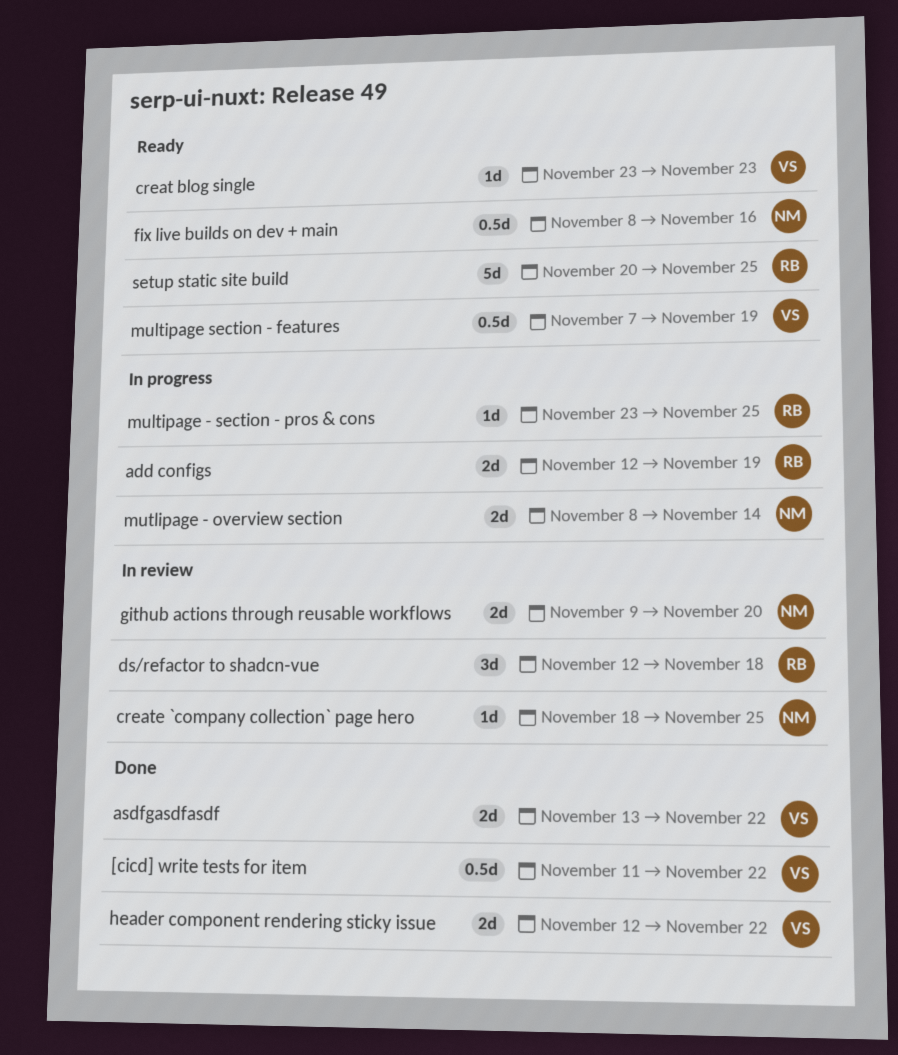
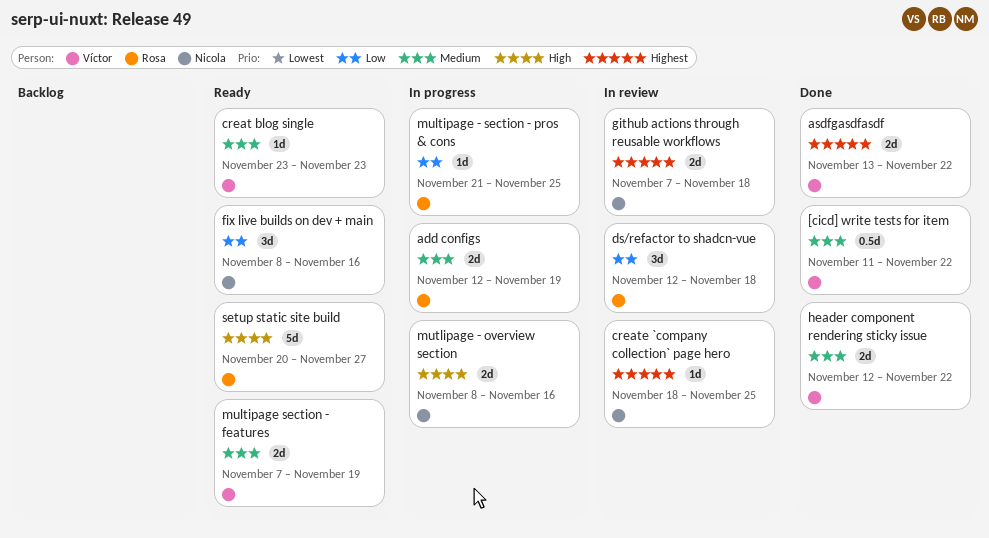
fix live builds on dev + main, estimate: 0.5d -> 3d
github actions through reusable workflows, start: Nov 9 -> Nov 7
github actions through reusable workflows, due: Nov 20 -> Nov 18
multipage - section - pros & cons, start: Nov 23 -> Nov 21
multipage section - features, estimate: 0.5d -> 2d
mutlipage - overview section, due: Nov 14 -> Nov 16
setup static site build, due: Nov 25 -> Nov 27

